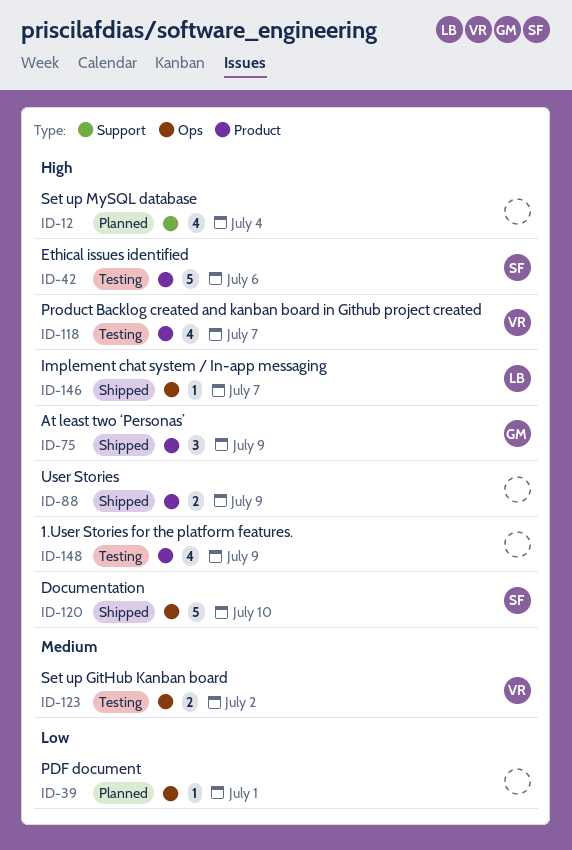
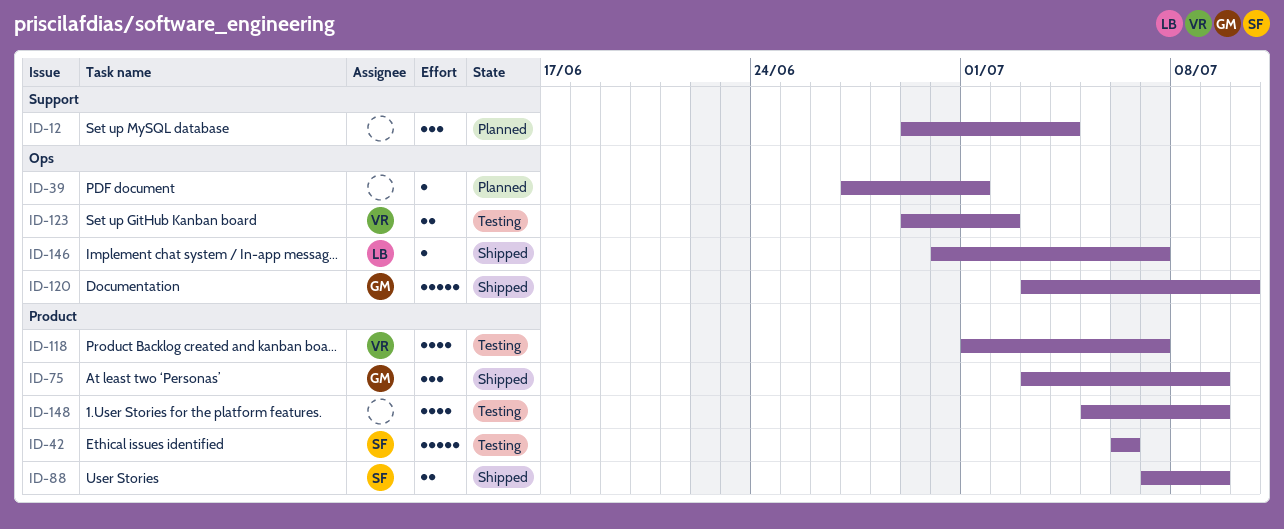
ID-12, estimate: 4 -> 3
ID-88, owner: none -> SF
ID-120, owner: SF -> GM

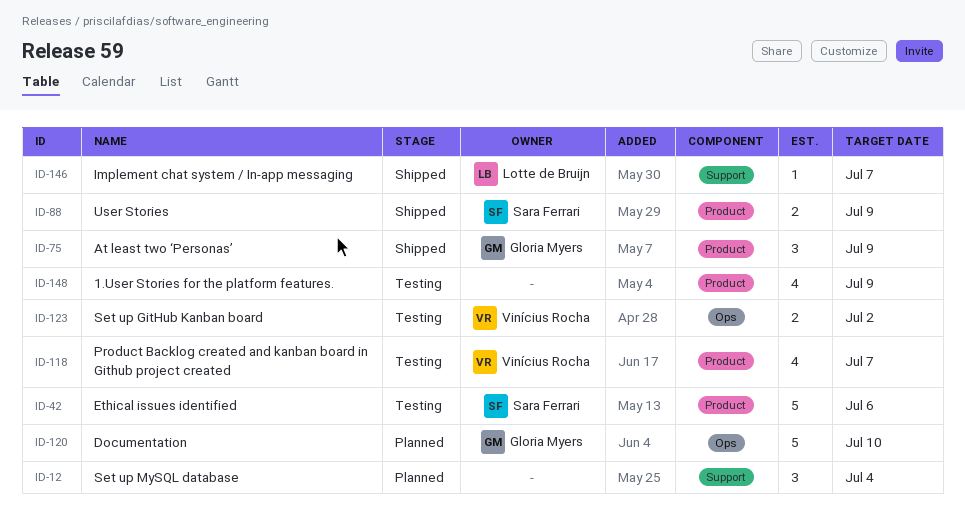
ID-39: present -> none
ID-120, status: Shipped -> Planned
ID-146, label: Ops -> Support

